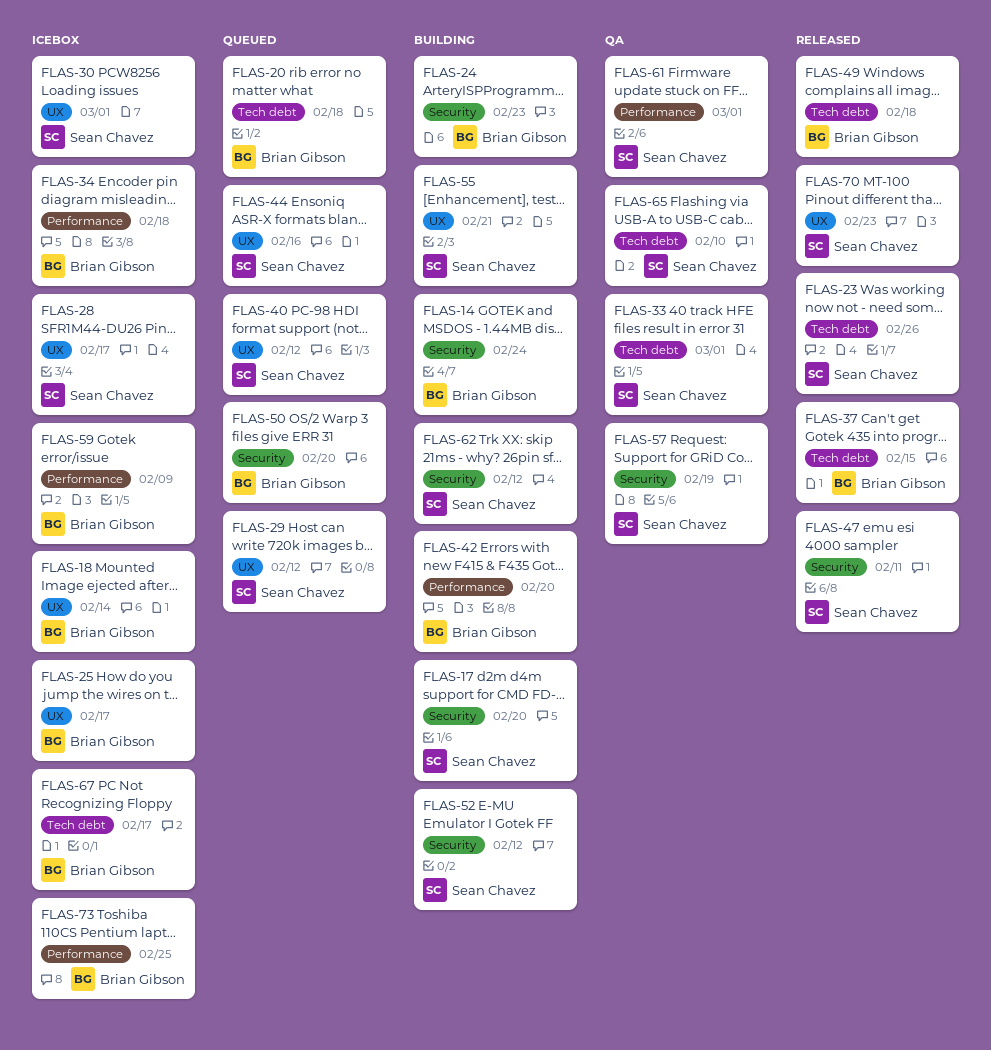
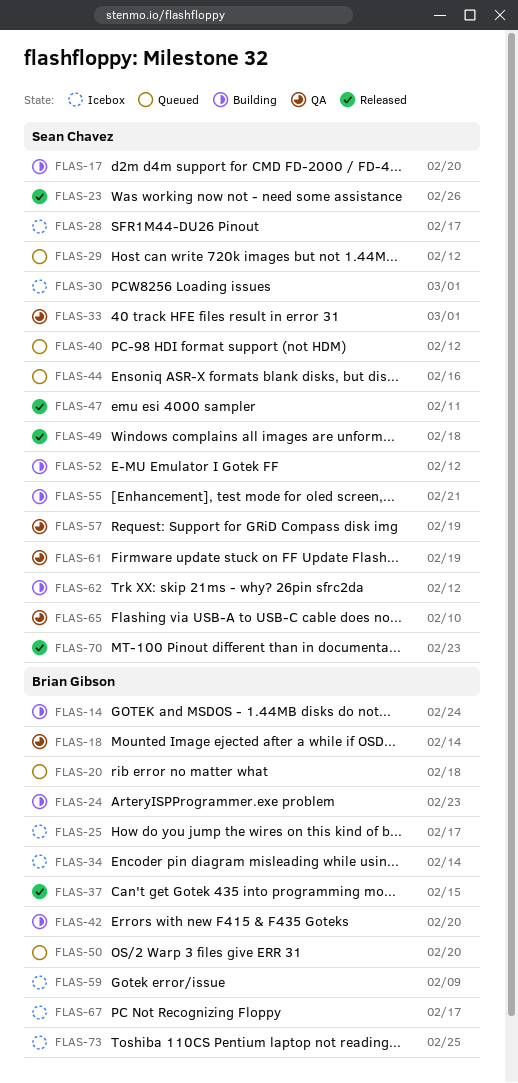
FLAS-18, status: Icebox -> QA
FLAS-34, due: Feb 18 -> Feb 14
FLAS-49, owner: Brian Gibson -> Sean Chavez
FLAS-61, due: Mar 1 -> Feb 19

